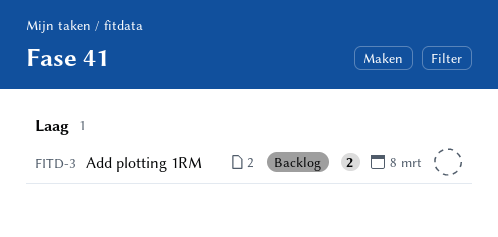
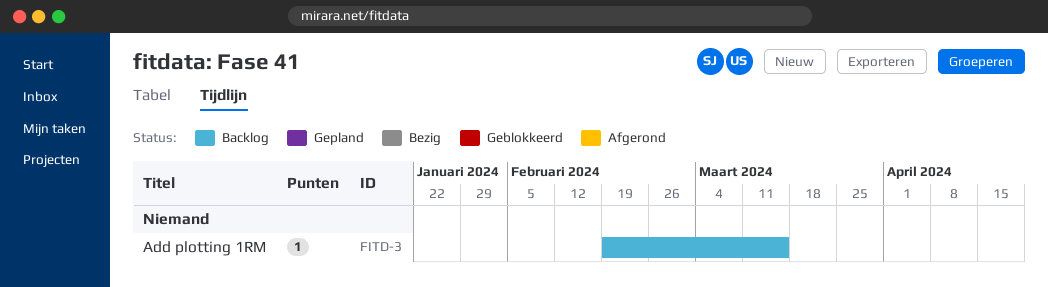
FITD-3, estimate: 2 -> 1
FITD-3, due: Mar 8 -> Mar 15

